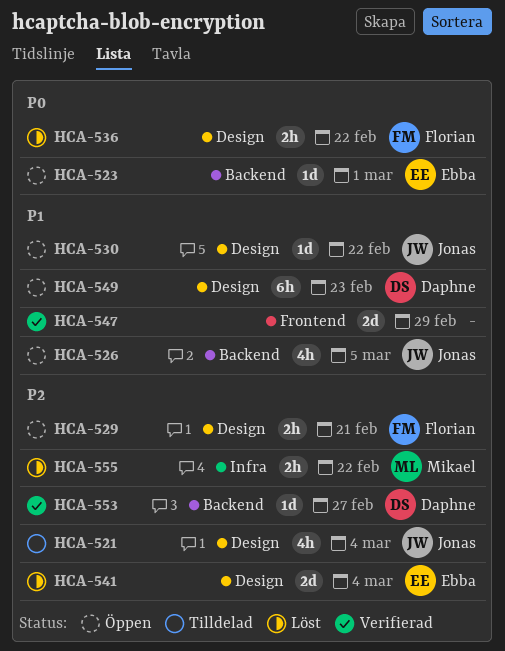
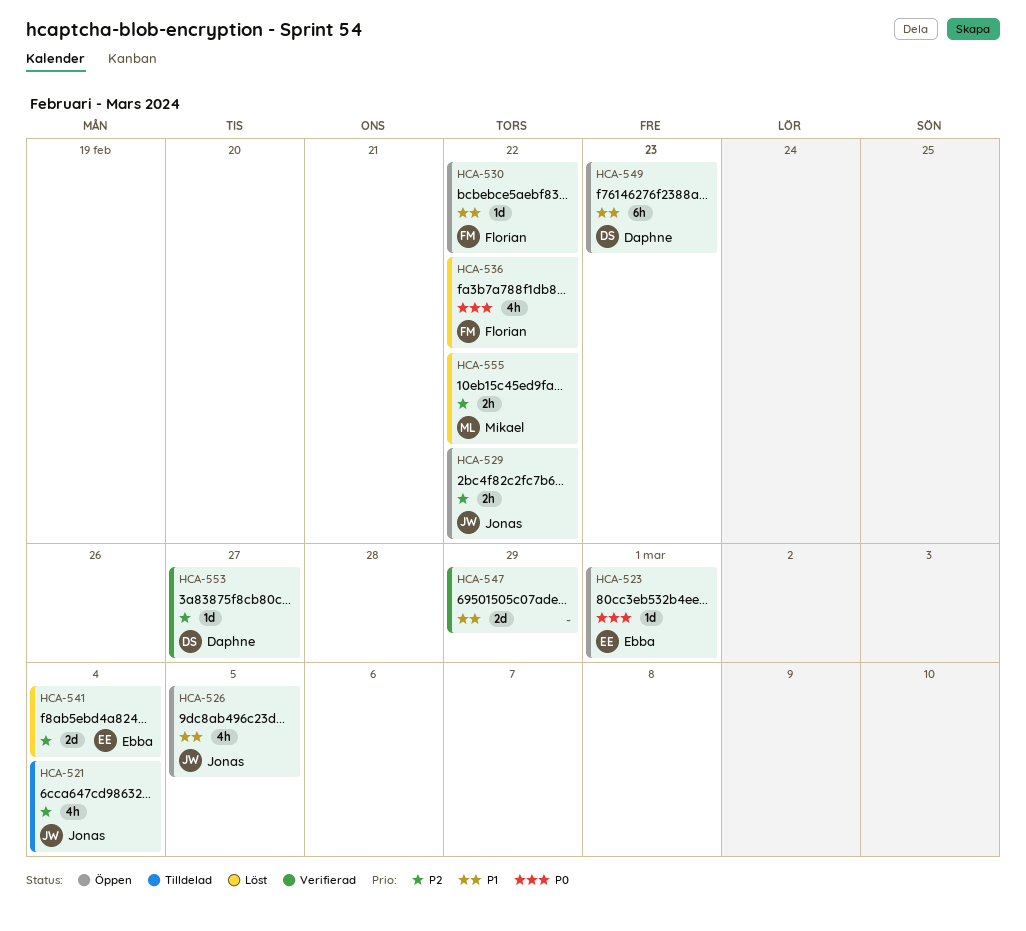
HCA-529, owner: Florian -> Jonas
HCA-529, due: Feb 21 -> Feb 22
HCA-530, owner: Jonas -> Florian
HCA-536, estimate: 2h -> 4h

